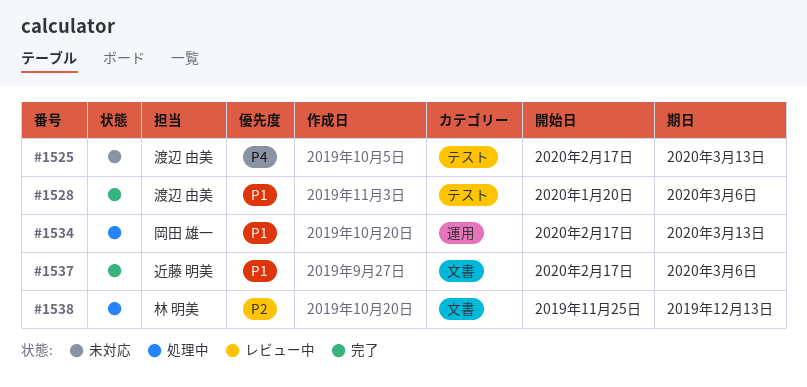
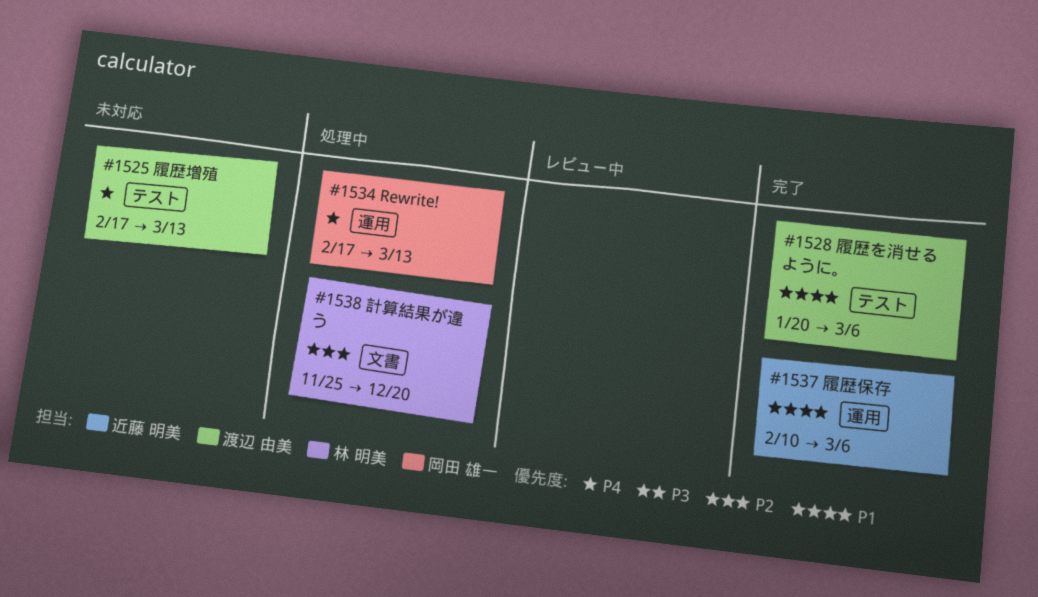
#1534, priority: P1 -> P4
#1537, label: 文書 -> 運用
#1537, start: Feb 17 -> Feb 10
#1538, due: Dec 13 -> Dec 20

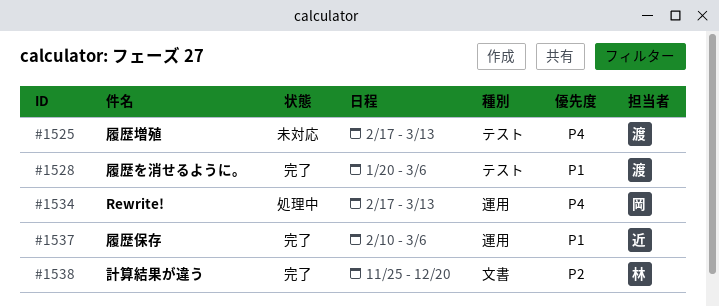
#1538, status: 処理中 -> 完了

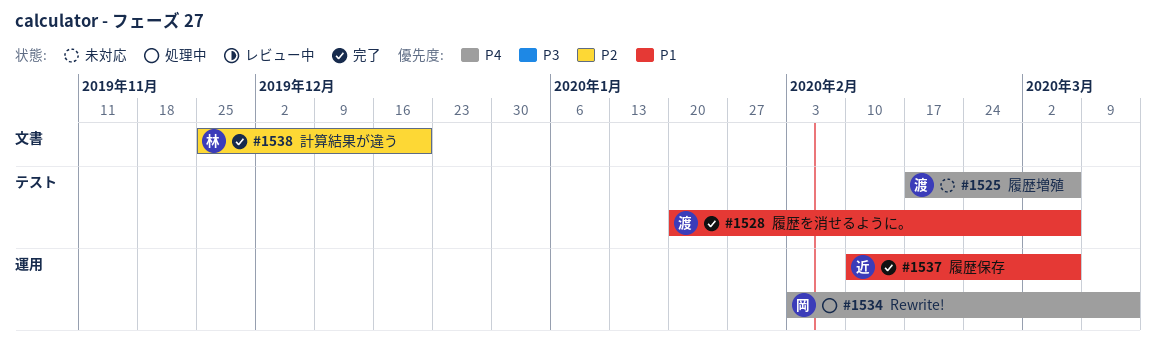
#1525, due: Mar 13 -> Mar 6
#1534, start: Feb 17 -> Feb 3

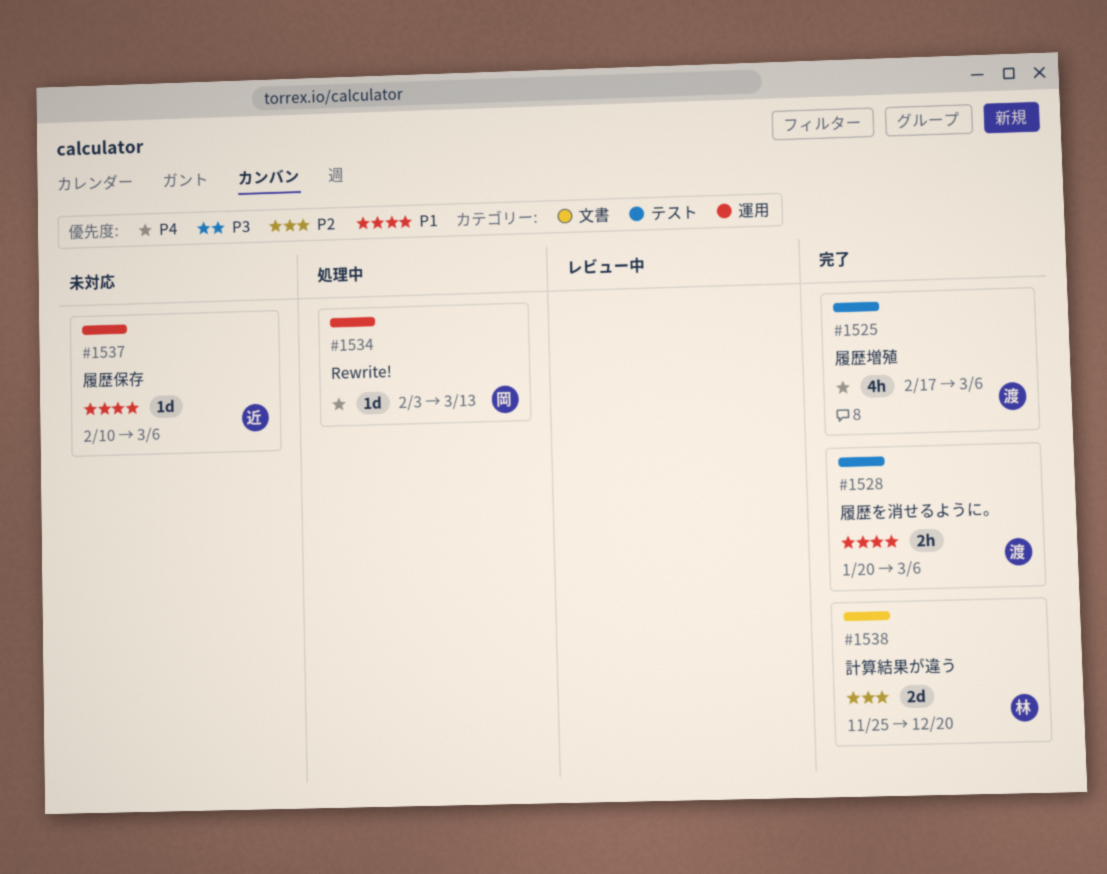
#1525, status: 未対応 -> 完了
#1537, status: 完了 -> 未対応

